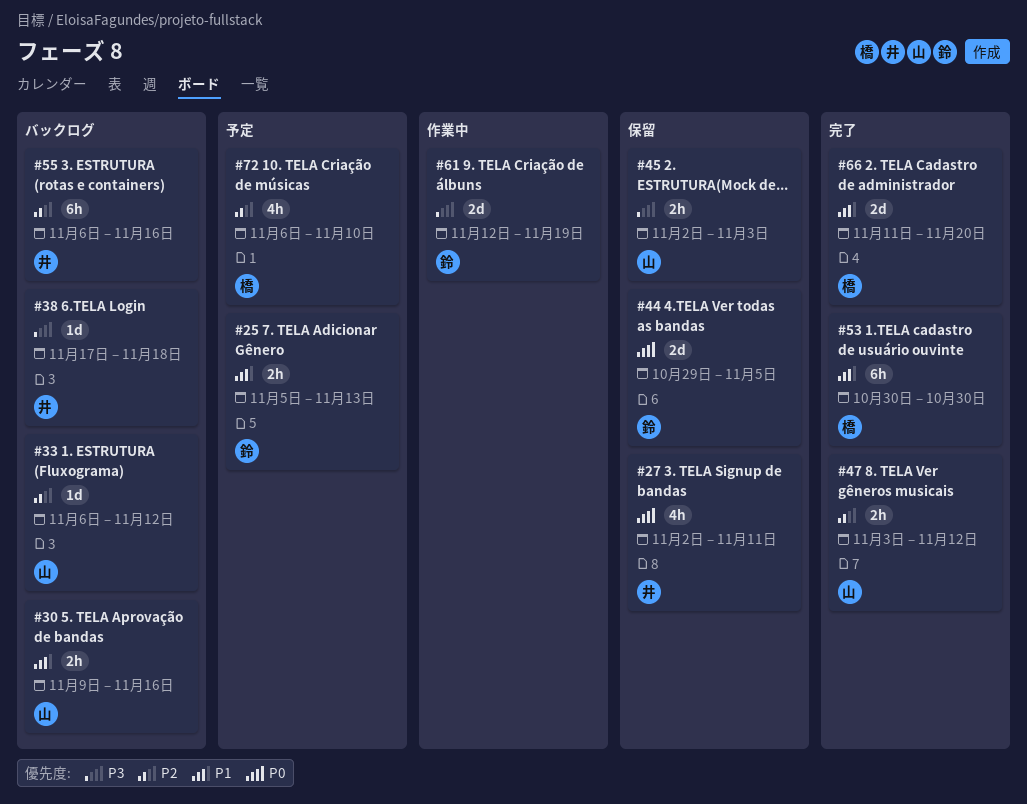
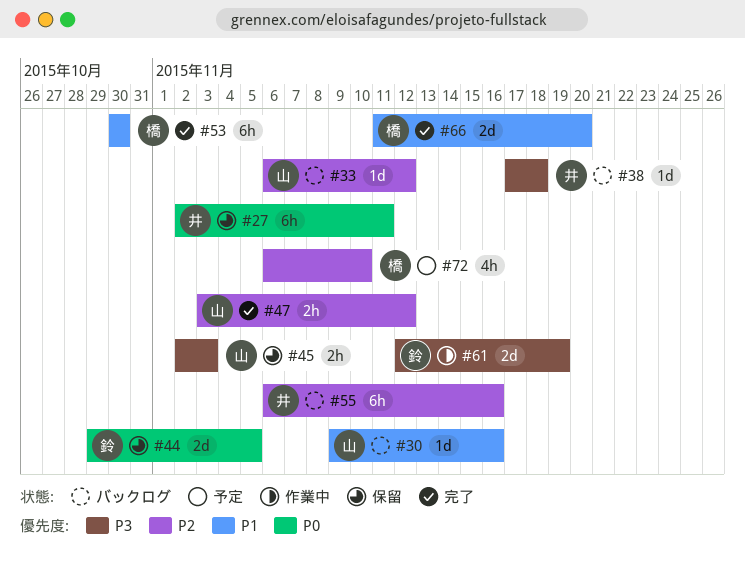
#25: present -> none
#27, estimate: 4h -> 6h
#30, estimate: 2h -> 1d

